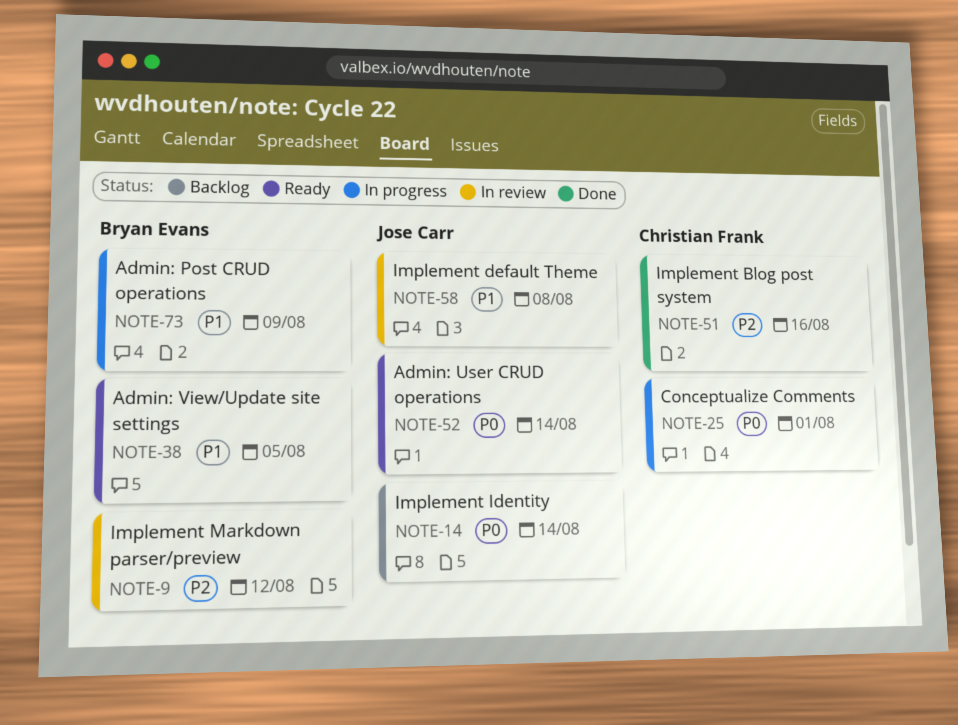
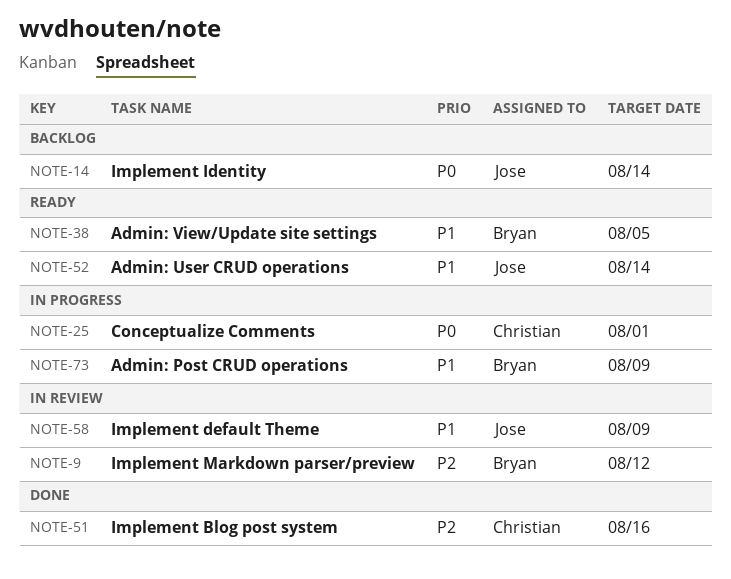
NOTE-52, priority: P0 -> P1
NOTE-58, due: Aug 8 -> Aug 9

